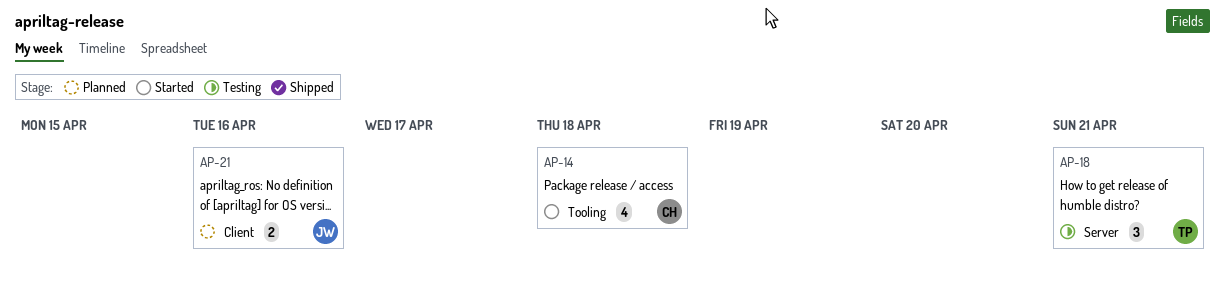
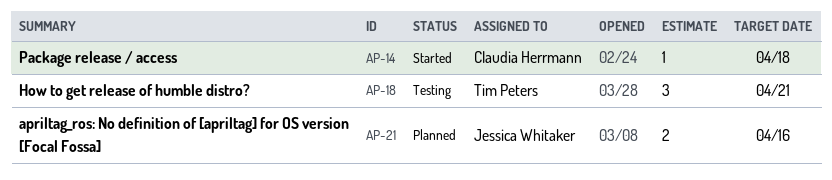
AP-14, estimate: 4 -> 1

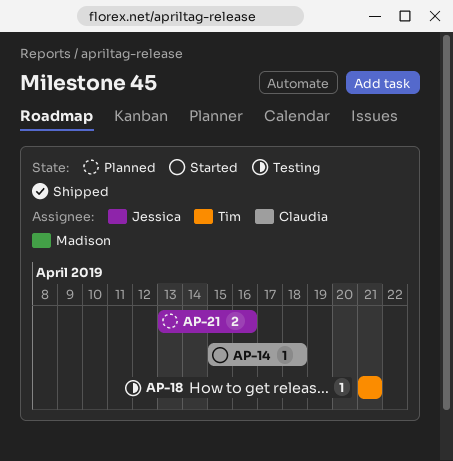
AP-18, estimate: 3 -> 1

